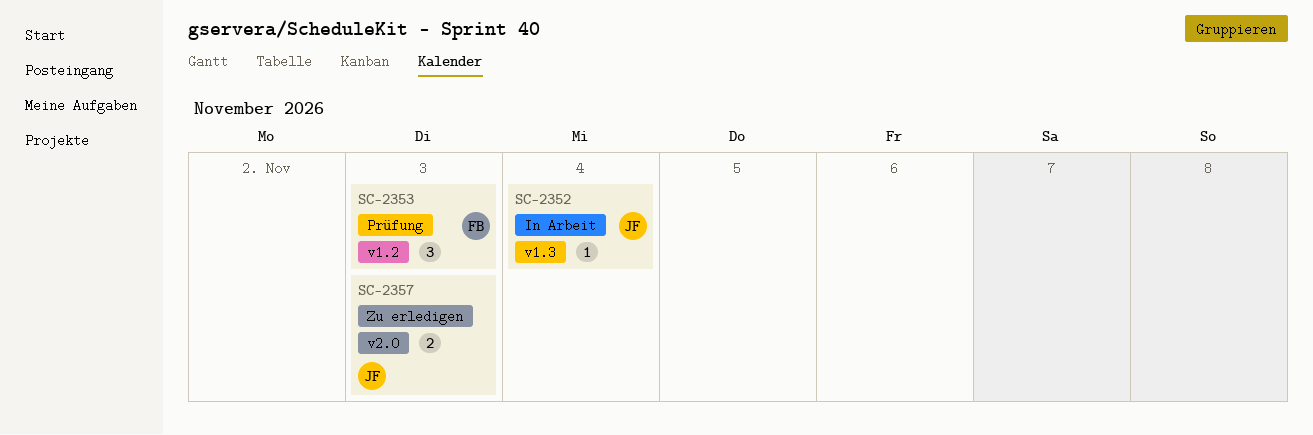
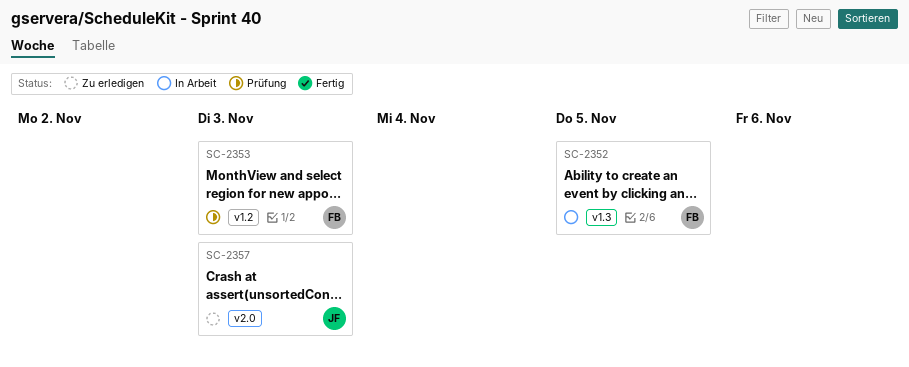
SC-2352, owner: JF -> FB
SC-2352, due: Nov 4 -> Nov 5

